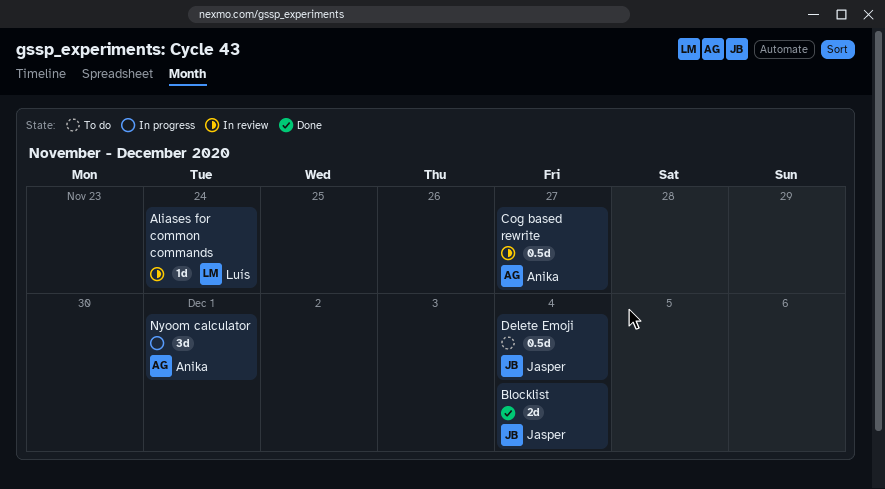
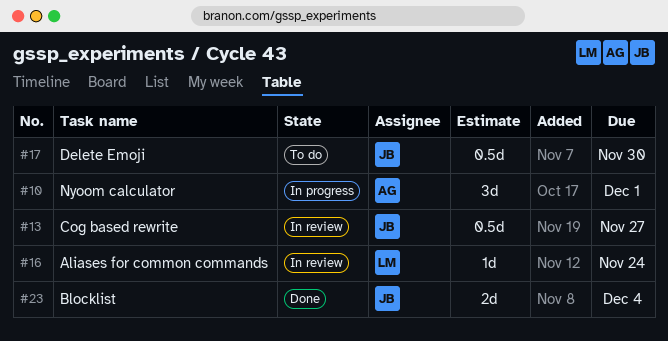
Cog based rewrite, owner: Anika -> Jasper
Delete Emoji, due: Dec 4 -> Nov 30

